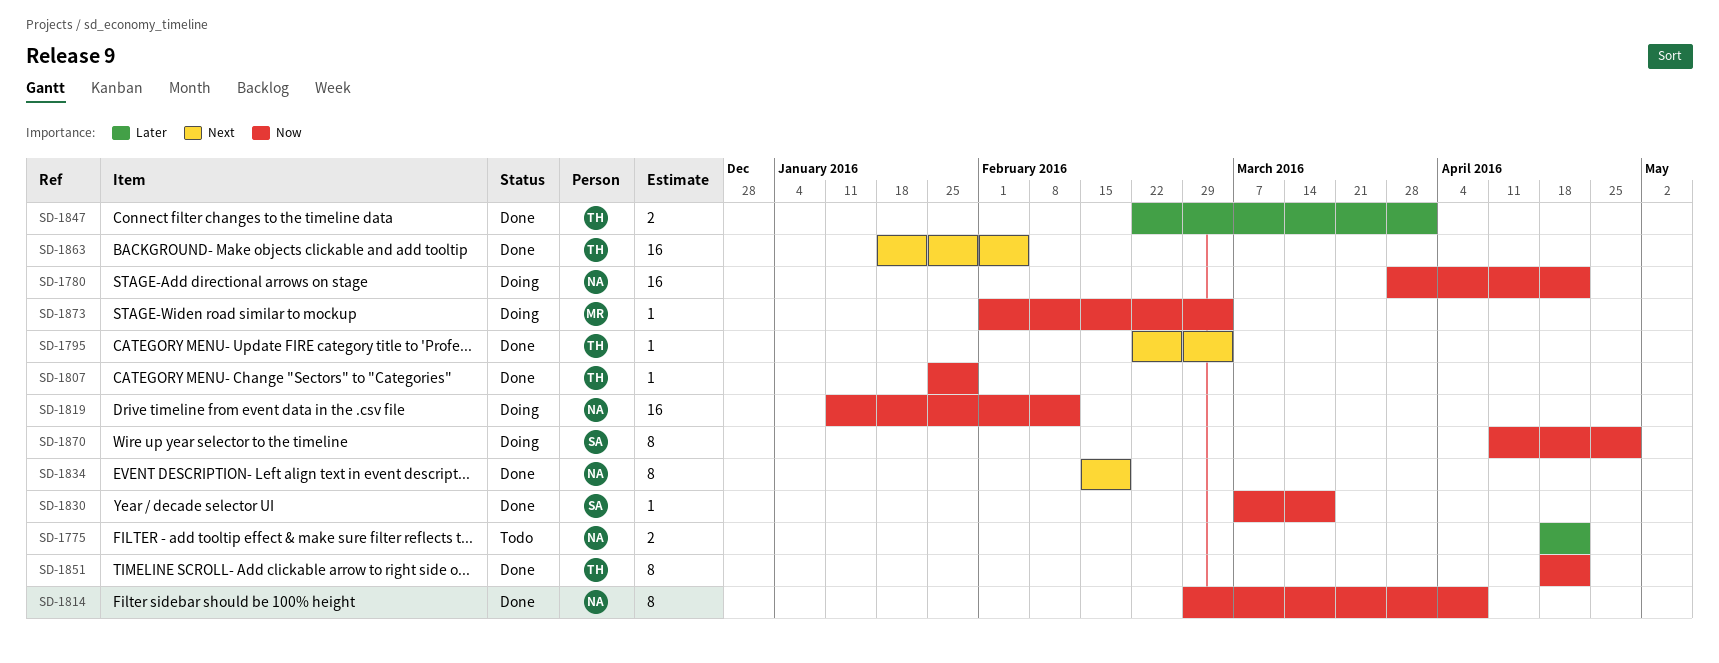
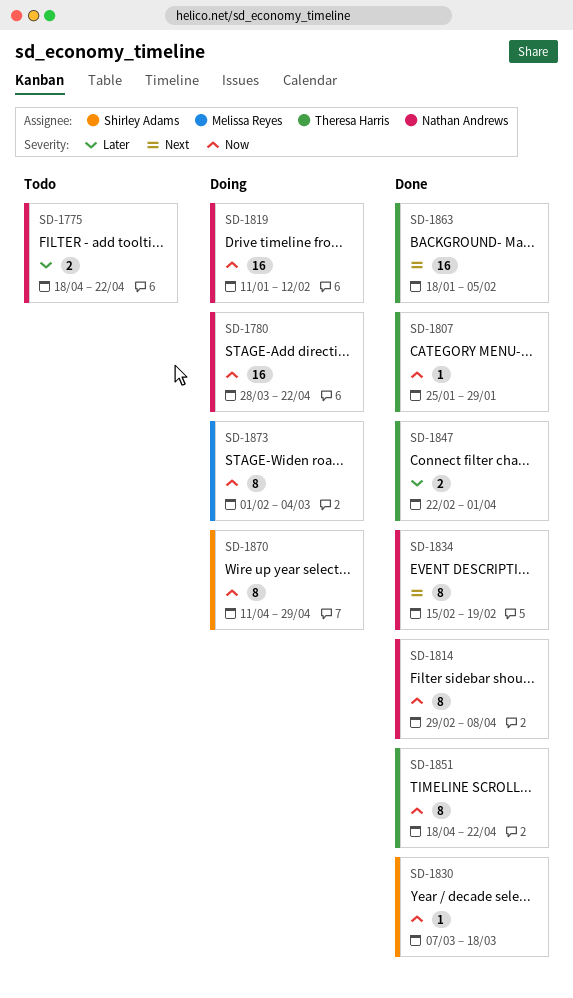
SD-1795: present -> none
SD-1873, estimate: 1 -> 8

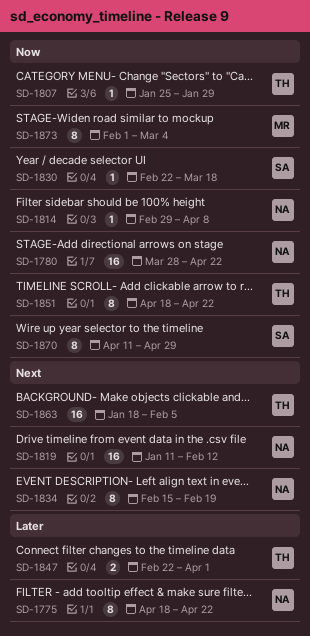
SD-1775, estimate: 2 -> 8
SD-1814, estimate: 8 -> 1
SD-1819, priority: Now -> Next
SD-1830, start: Mar 7 -> Feb 22

